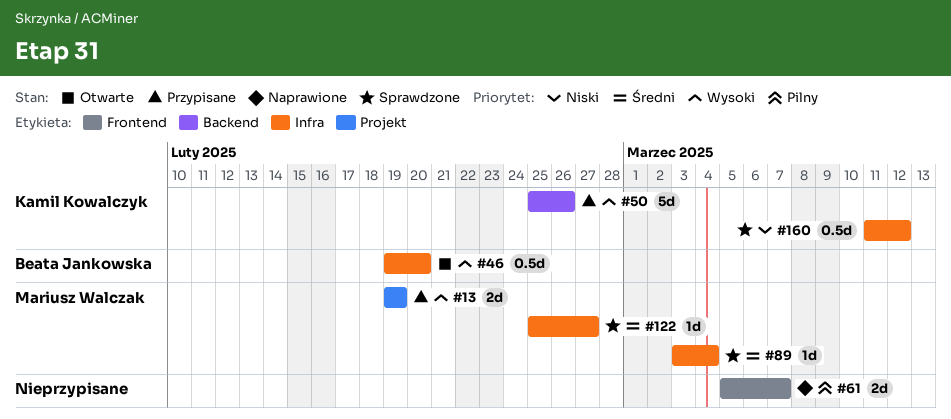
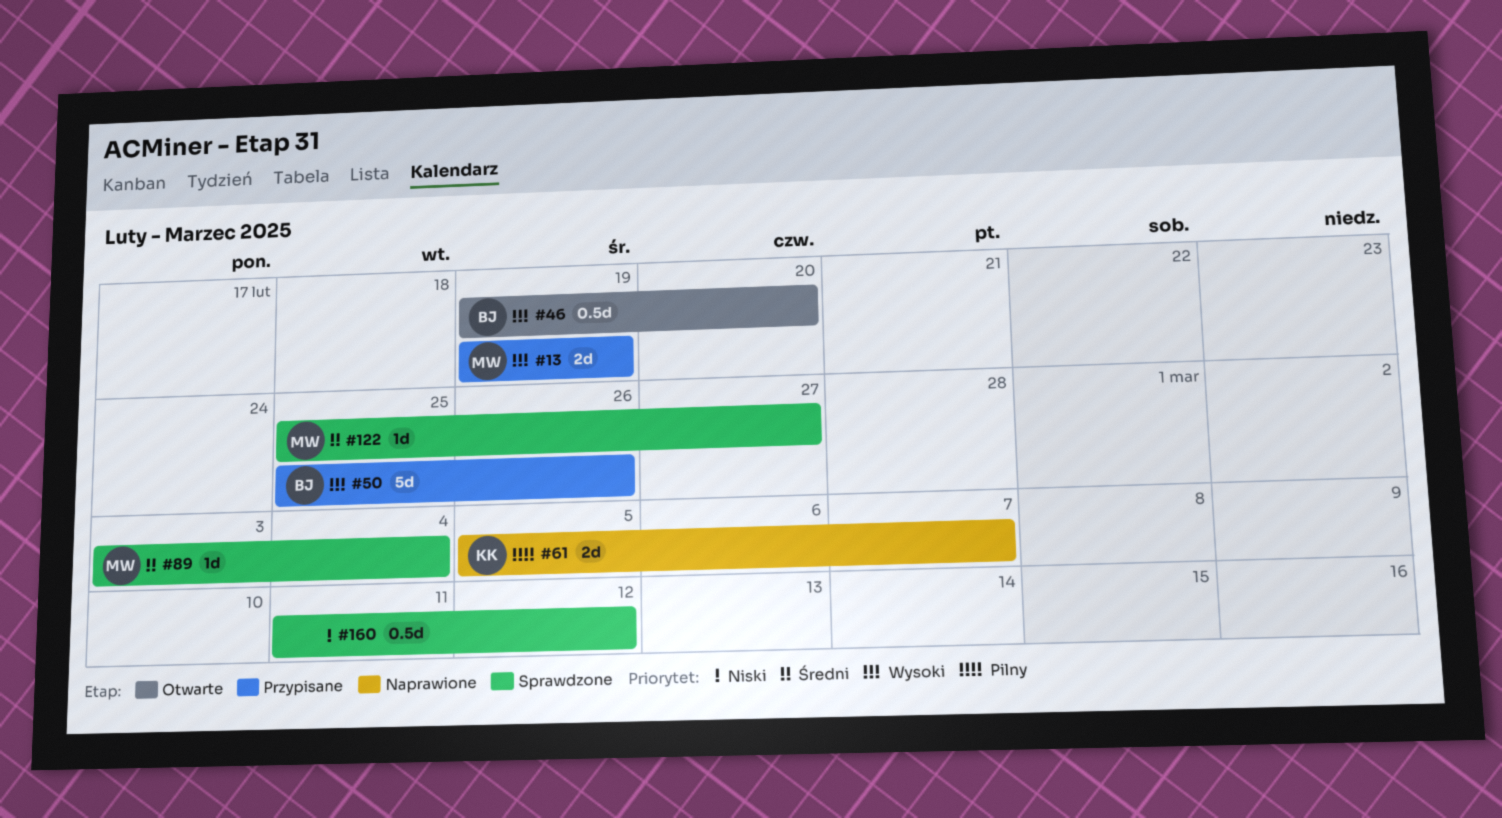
#50, owner: Kamil Kowalczyk -> Beata Jankowska
#61, owner: none -> Kamil Kowalczyk
#160, owner: Kamil Kowalczyk -> none

